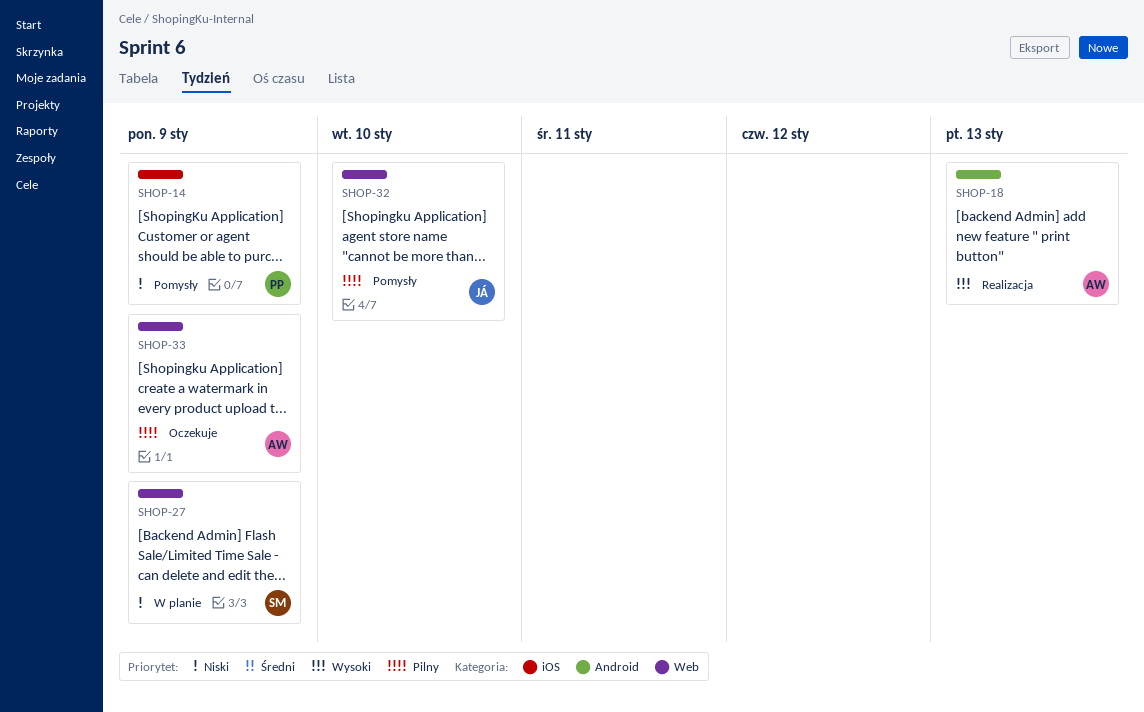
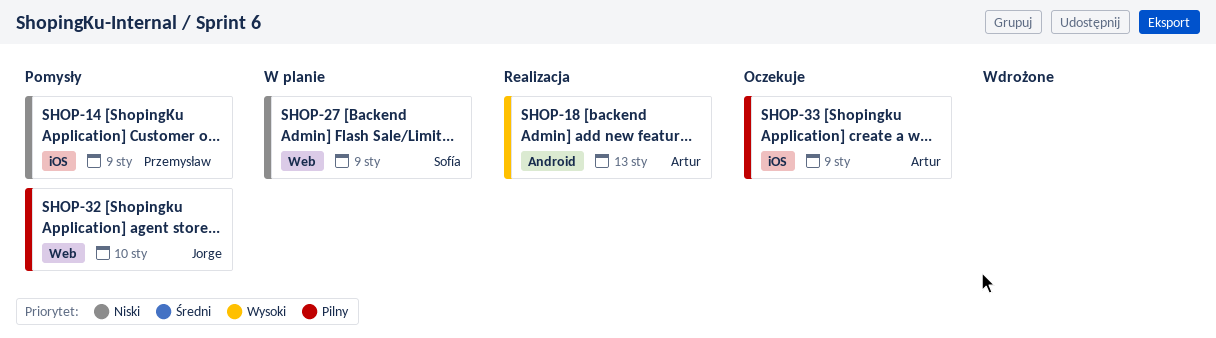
SHOP-33, label: Web -> iOS

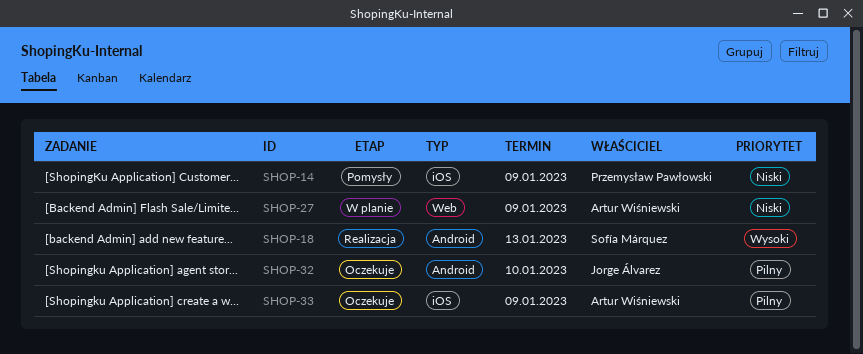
SHOP-18, owner: Artur Wiśniewski -> Sofía Márquez
SHOP-27, owner: Sofía Márquez -> Artur Wiśniewski
SHOP-32, status: Pomysły -> Oczekuje
SHOP-32, label: Web -> Android

